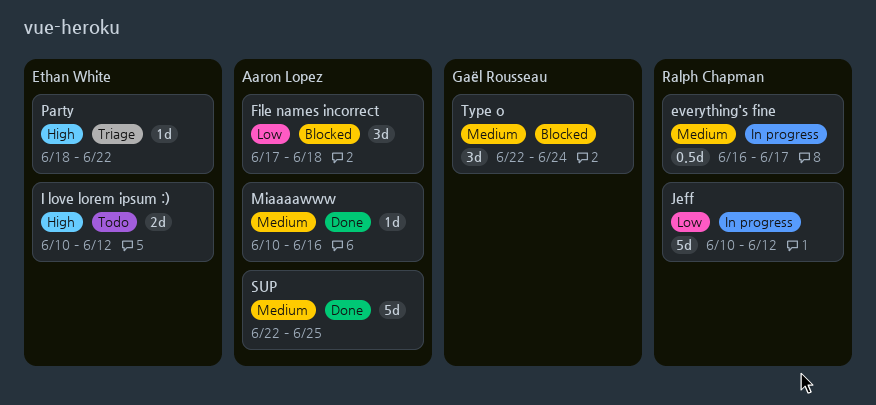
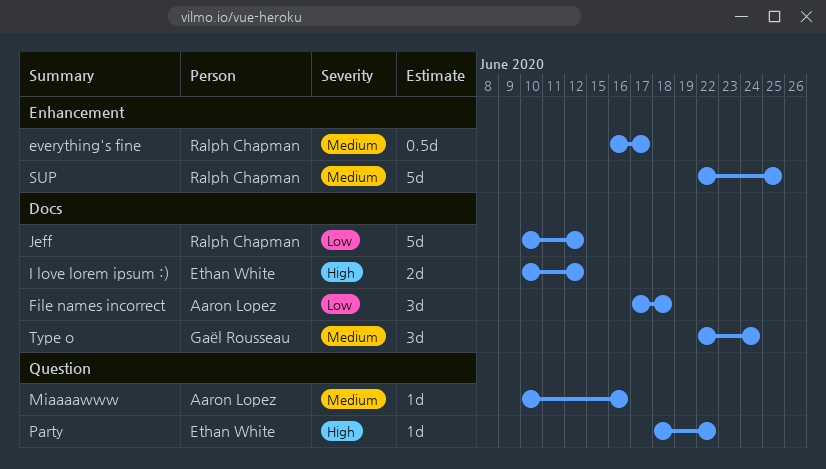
SUP, owner: Aaron Lopez -> Ralph Chapman

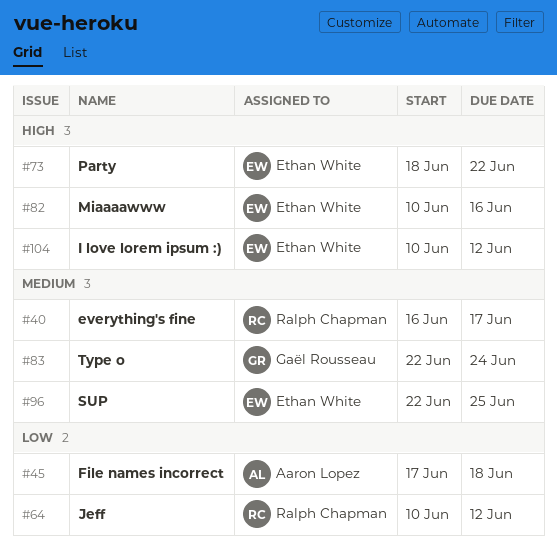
Miaaaawww, owner: Aaron Lopez -> Ethan White
Miaaaawww, priority: Medium -> High
SUP, owner: Ralph Chapman -> Ethan White

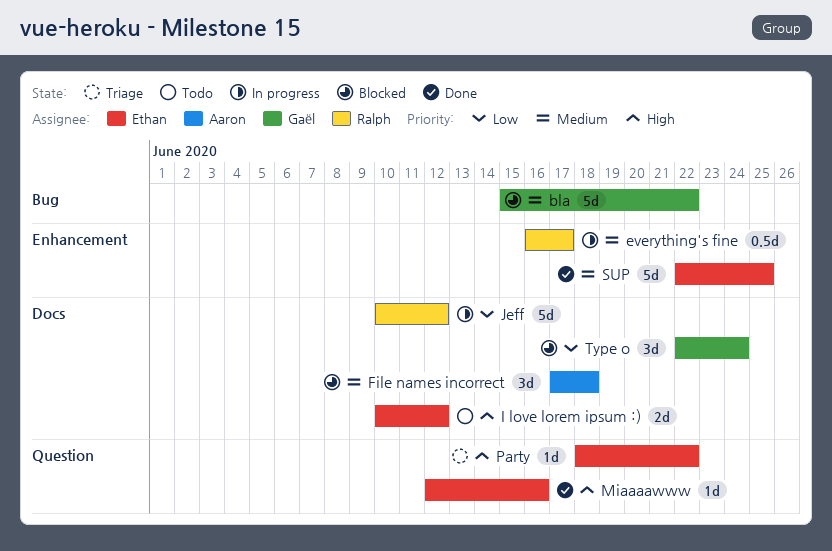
bla: none -> present
File names incorrect, priority: Low -> Medium
Miaaaawww, start: Jun 10 -> Jun 12
Type o, priority: Medium -> Low

